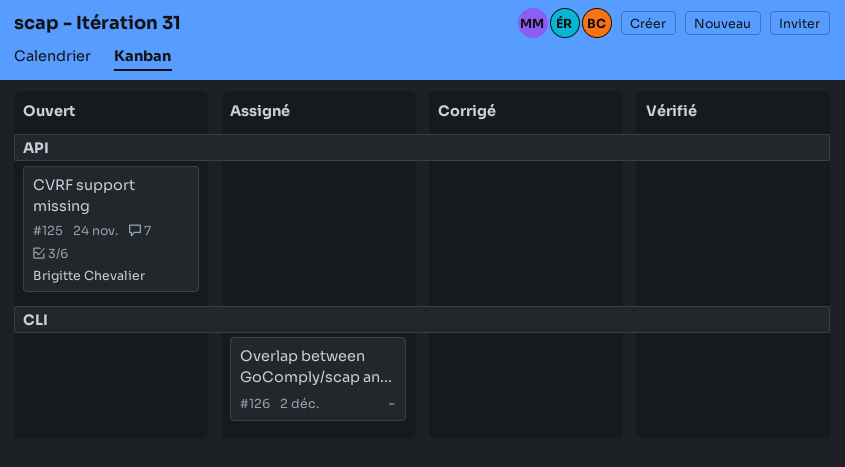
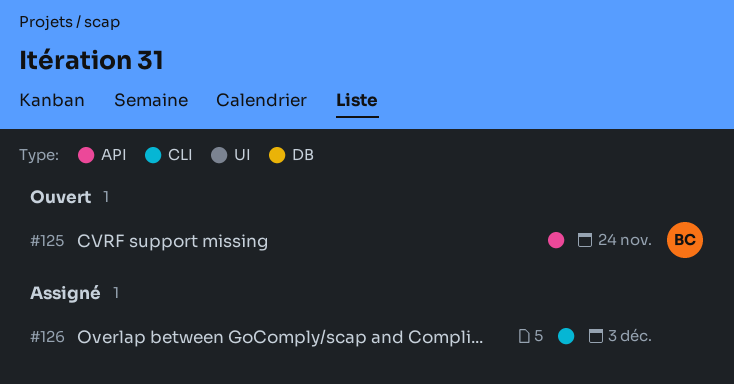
#126, due: Dec 2 -> Dec 3

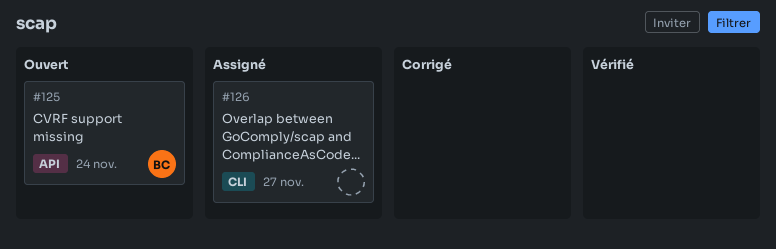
#126, due: Dec 3 -> Nov 27

